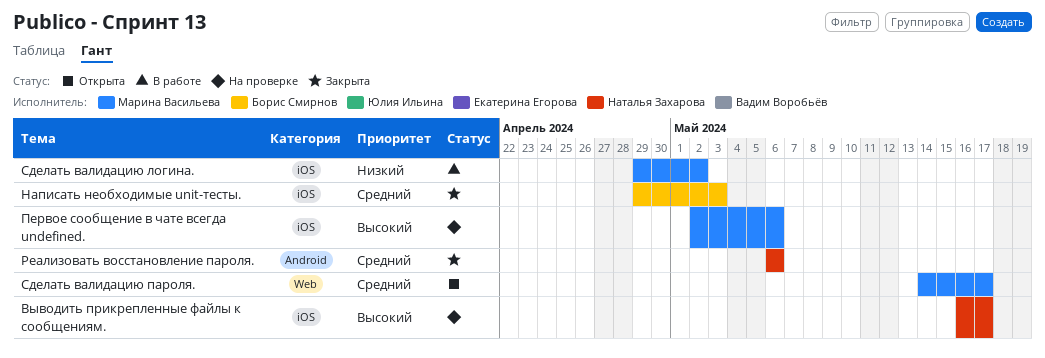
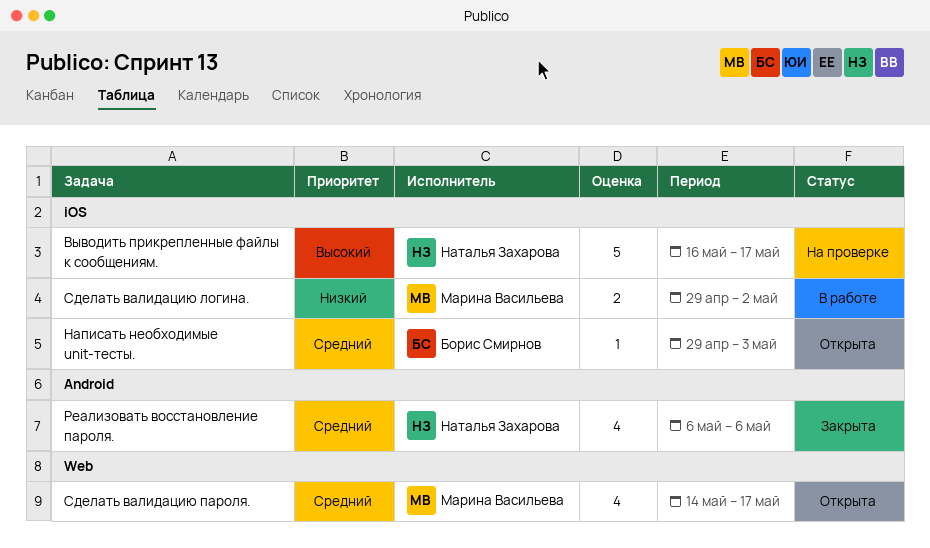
Написать необходимые unit-тесты., status: Закрыта -> Открыта
Первое сообщение в чате всегда undefined.: present -> none

